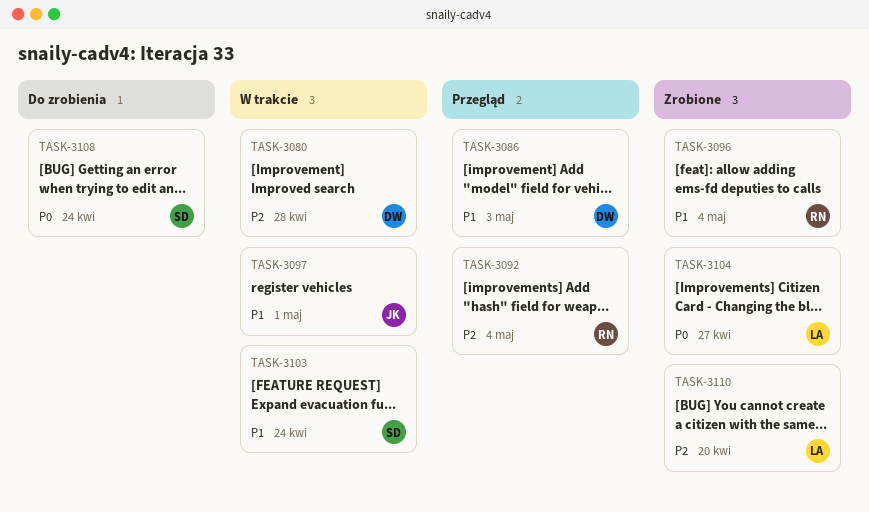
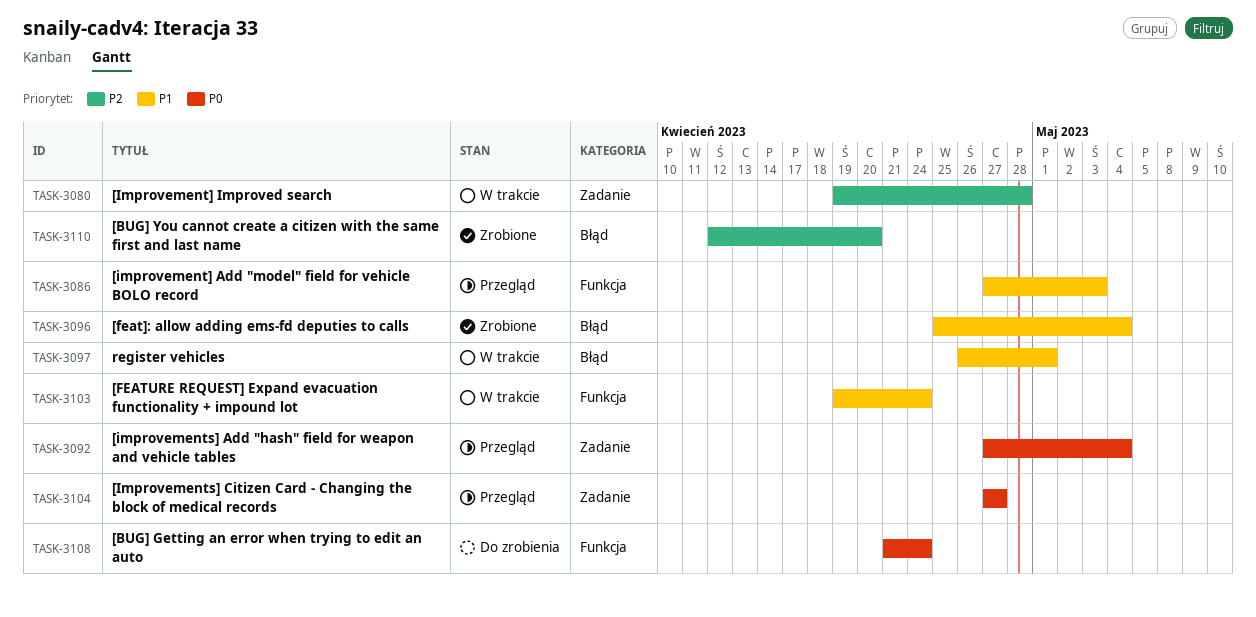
TASK-3092, priority: P2 -> P0
TASK-3104, status: Zrobione -> Przegląd

